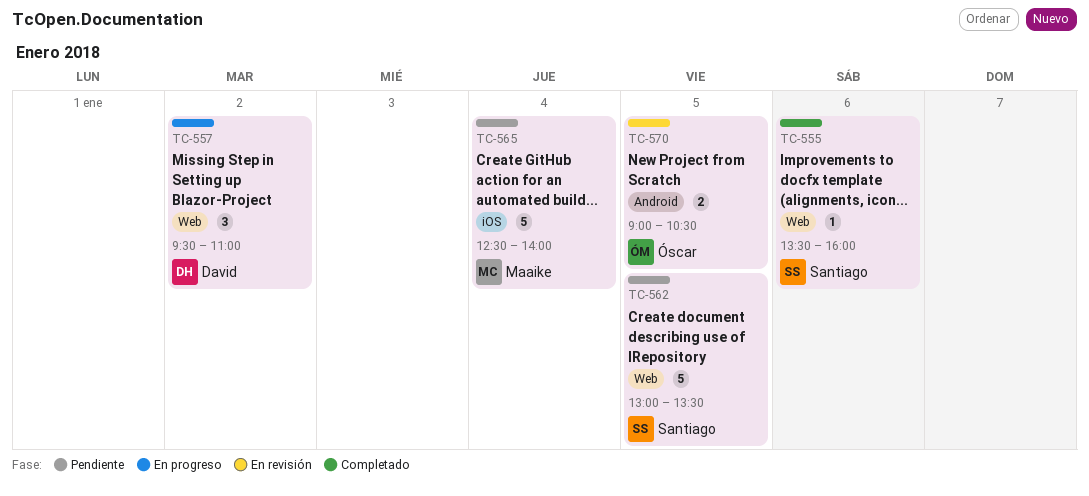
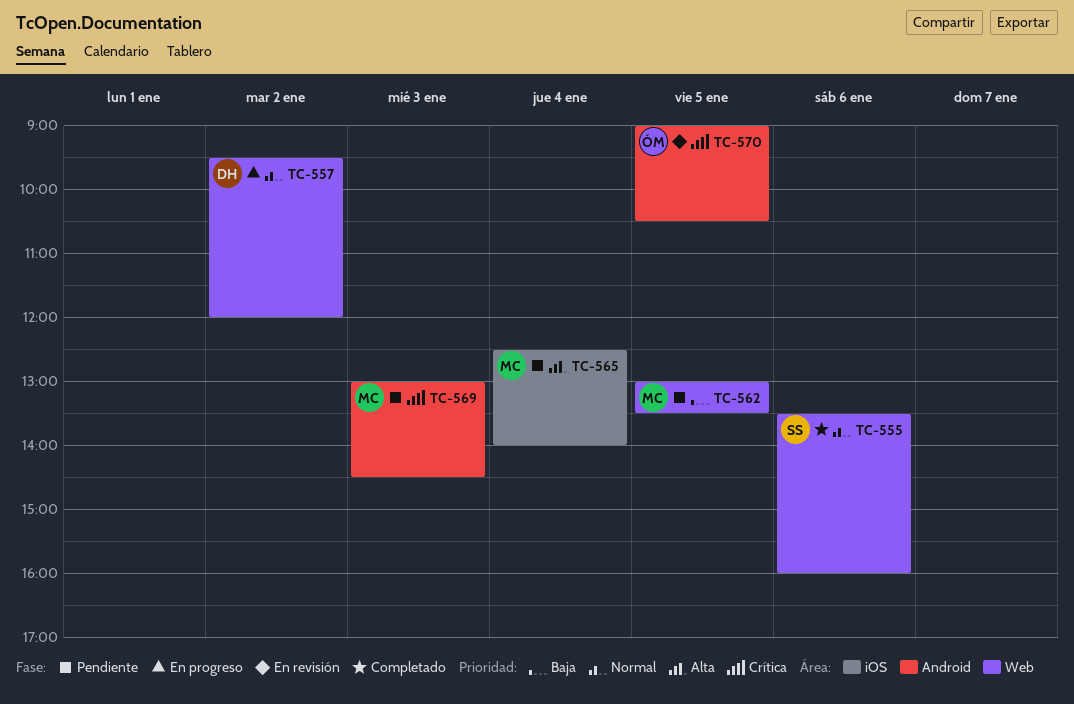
TC-557, ends: 11:00 -> 12:00
TC-562, owner: Santiago -> Maaike
TC-569: none -> present

